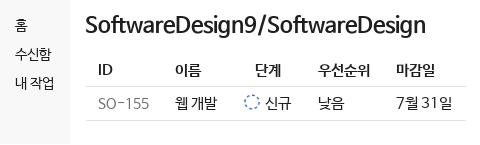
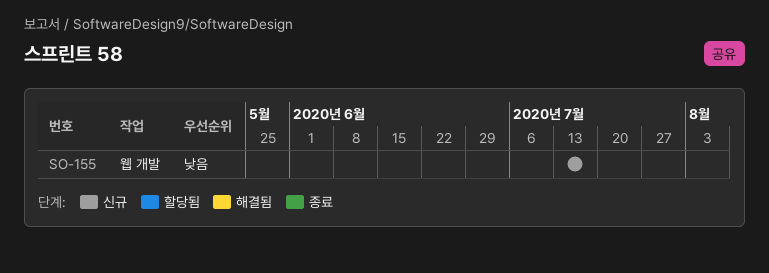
SO-155, due: Jul 31 -> Jul 17

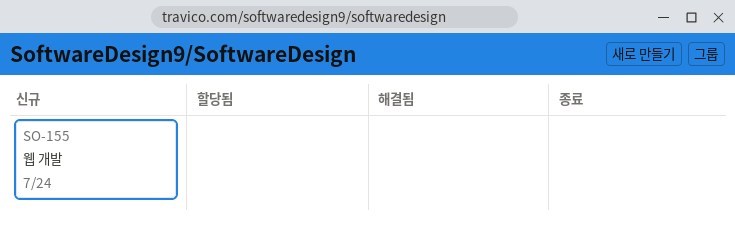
SO-155, due: Jul 17 -> Jul 24

